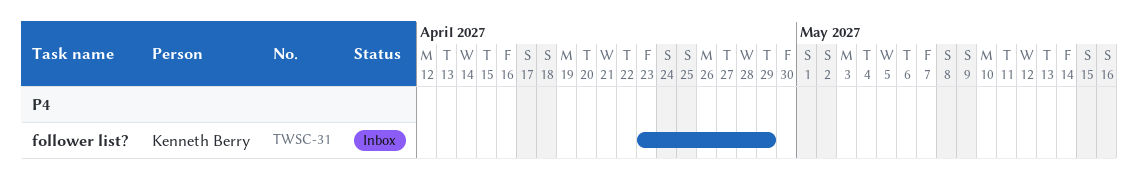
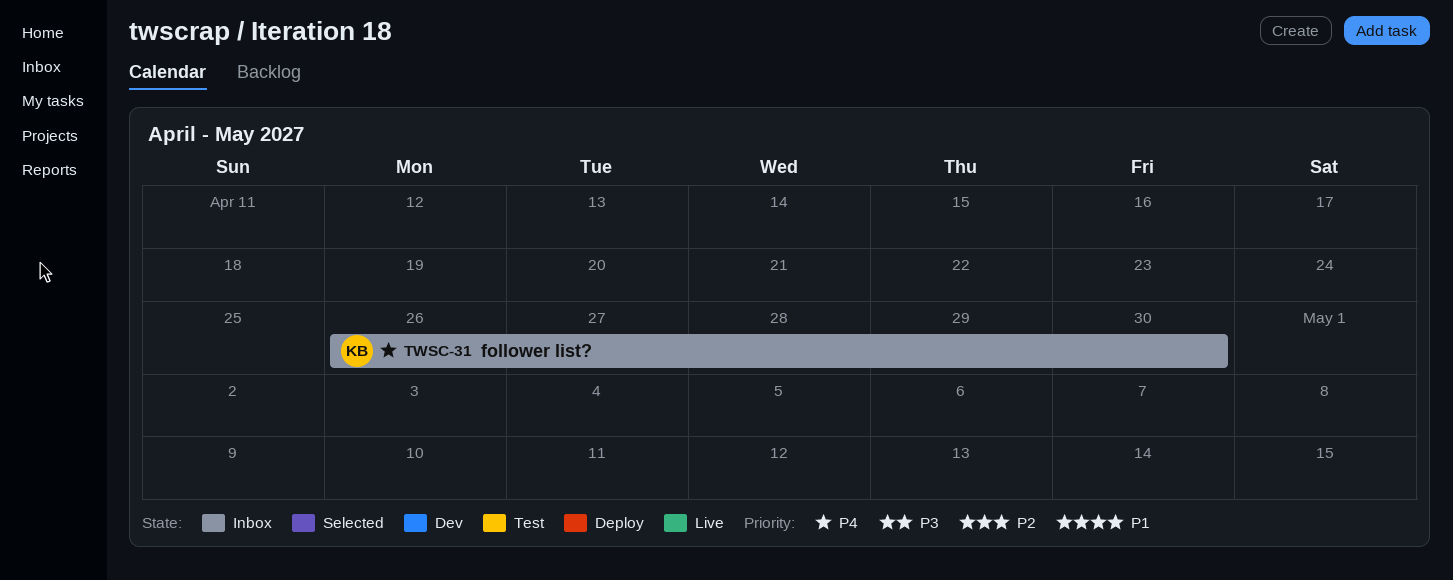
TWSC-31, start: Apr 23 -> Apr 26
TWSC-31, due: Apr 29 -> Apr 30

